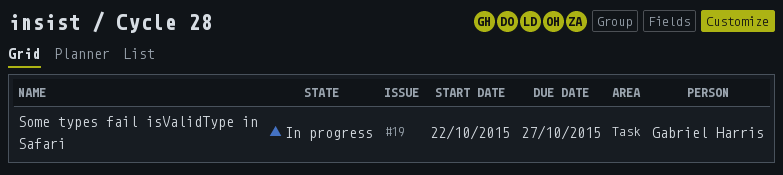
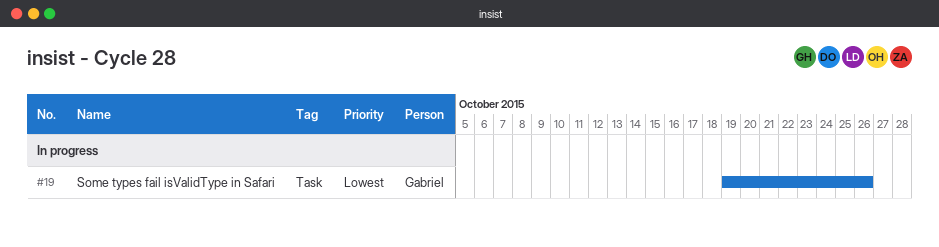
#19, start: Oct 22 -> Oct 19
#19, due: Oct 27 -> Oct 26

